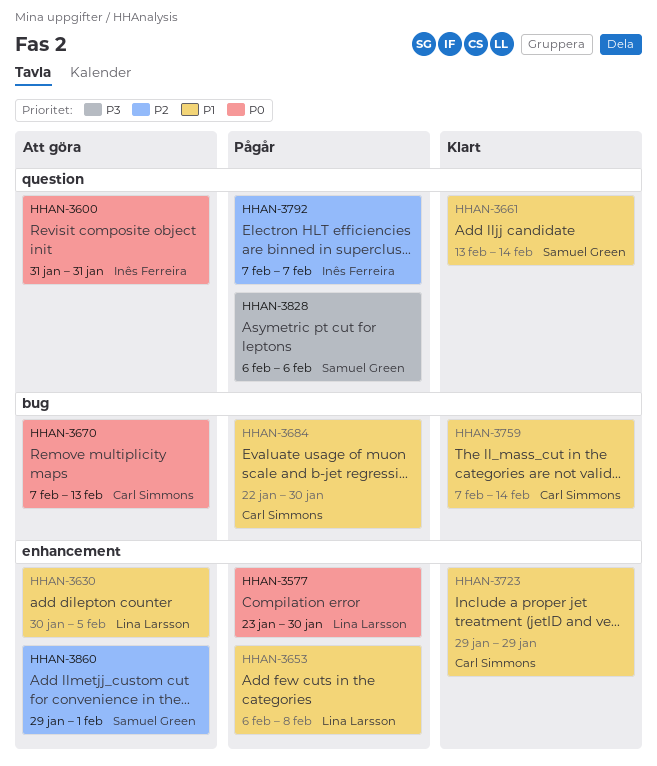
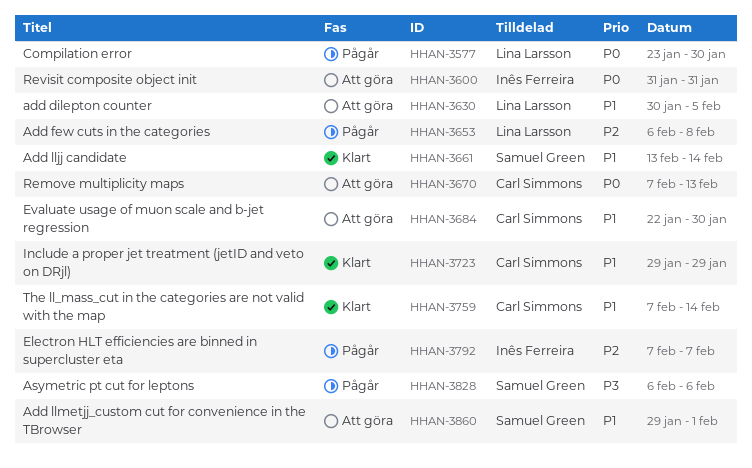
HHAN-3653, priority: P1 -> P2
HHAN-3684, status: Pågår -> Att göra
HHAN-3860, priority: P2 -> P1

